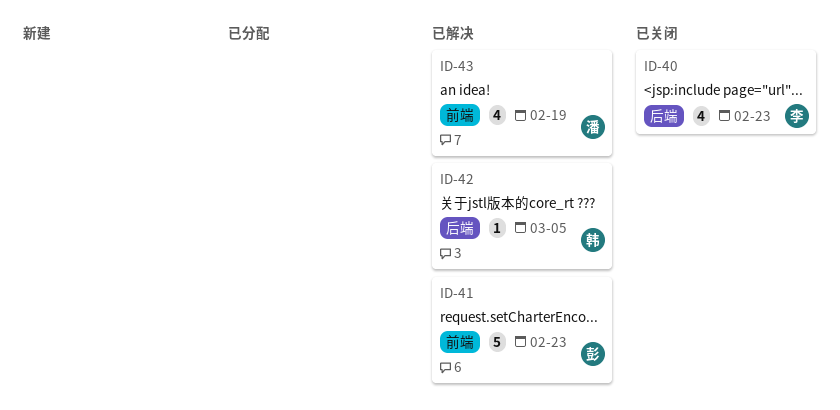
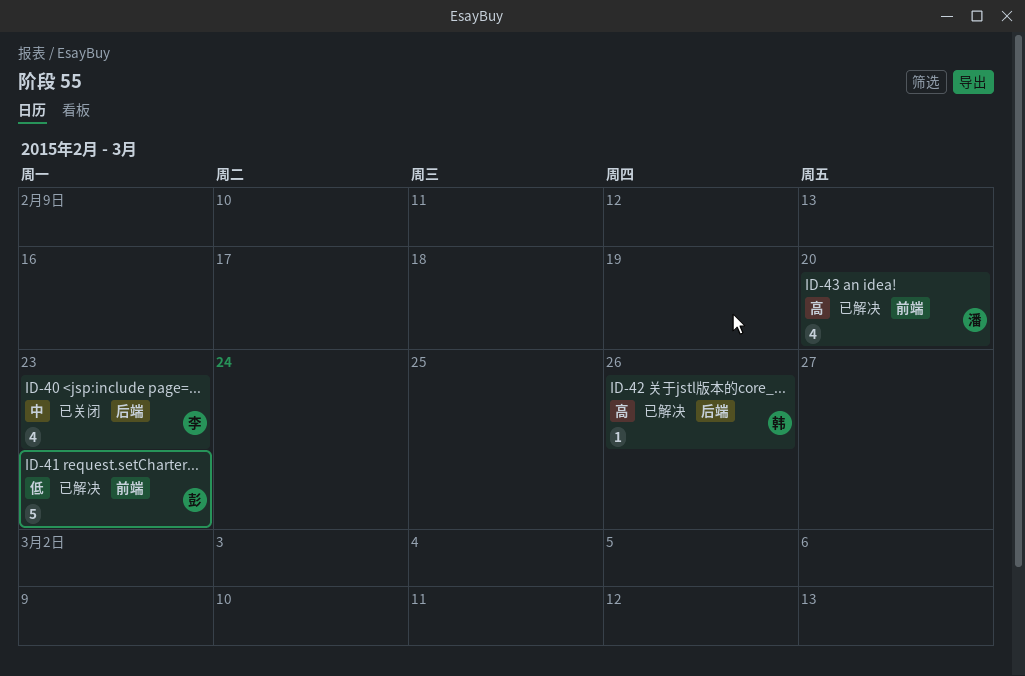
ID-42, due: Mar 5 -> Feb 26
ID-43, due: Feb 19 -> Feb 20

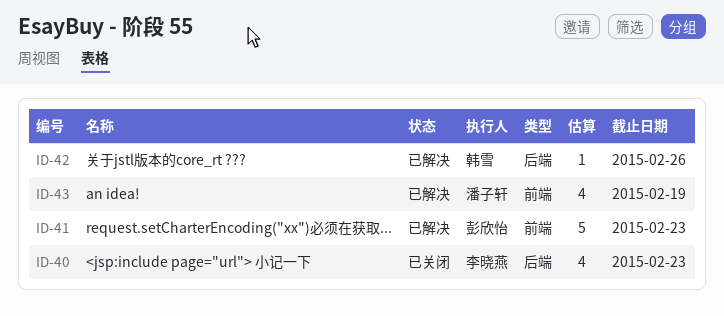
ID-43, due: Feb 20 -> Feb 19

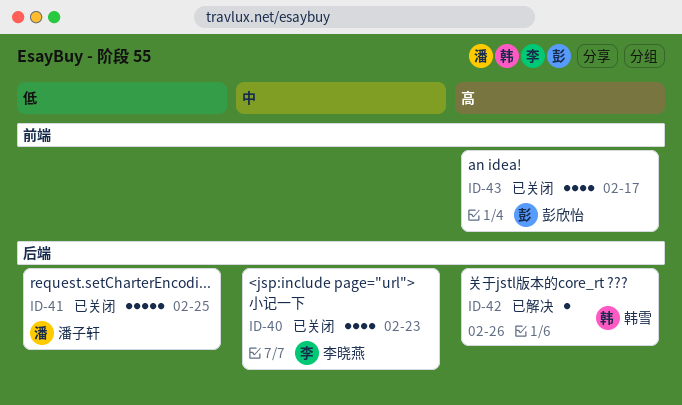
ID-41, status: 已解决 -> 已关闭
ID-41, owner: 彭欣怡 -> 潘子轩
ID-41, label: 前端 -> 后端
ID-41, due: Feb 23 -> Feb 25
ID-43, status: 已解决 -> 已关闭
ID-43, owner: 潘子轩 -> 彭欣怡
ID-43, due: Feb 19 -> Feb 17

